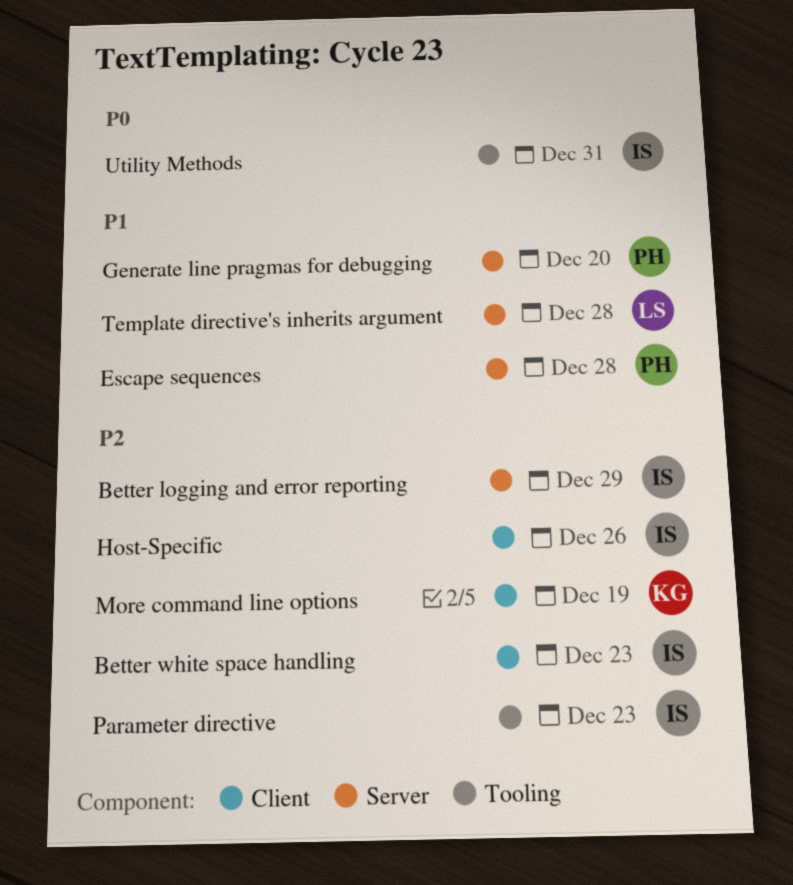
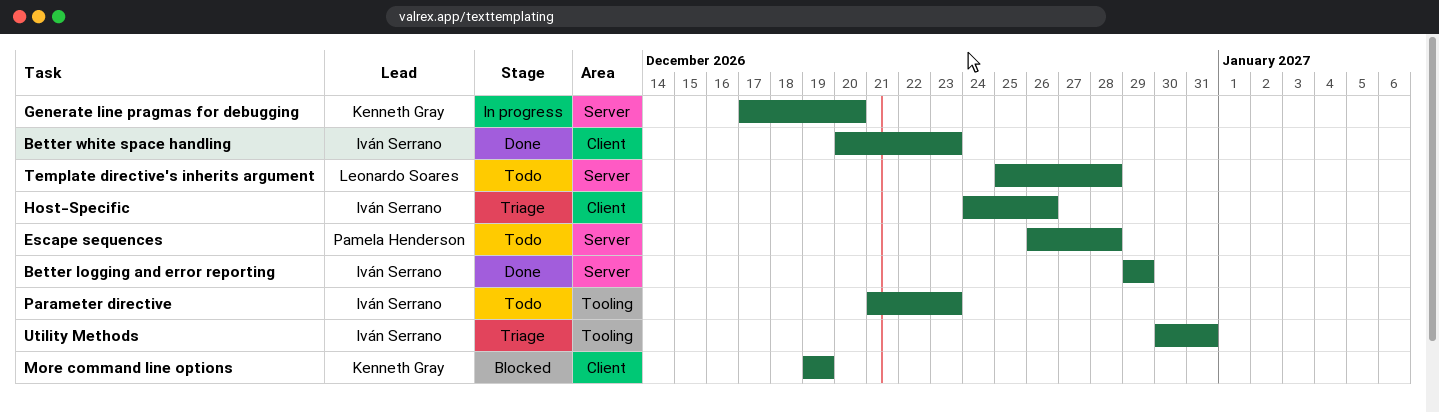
Generate line pragmas for debugging, owner: Pamela Henderson -> Kenneth Gray

